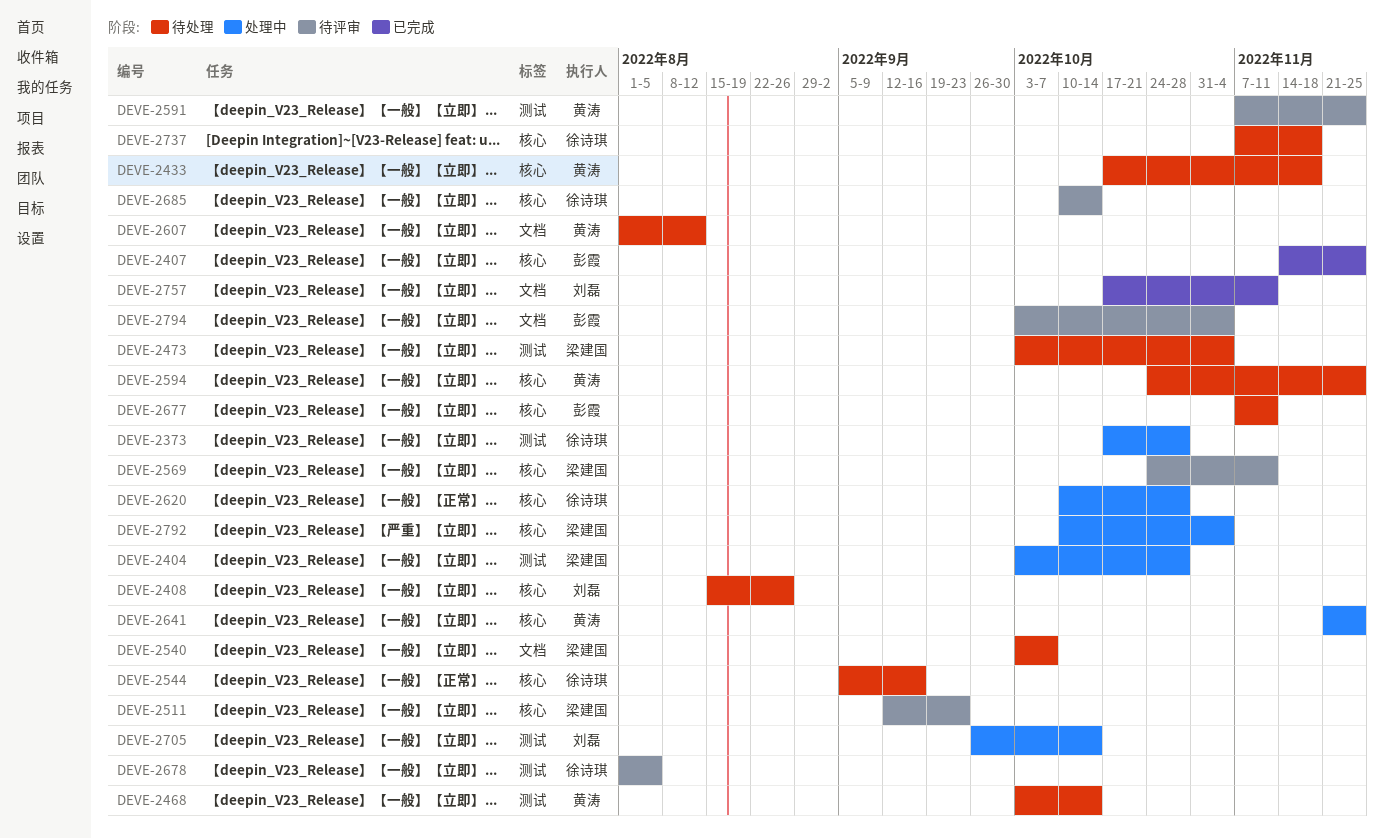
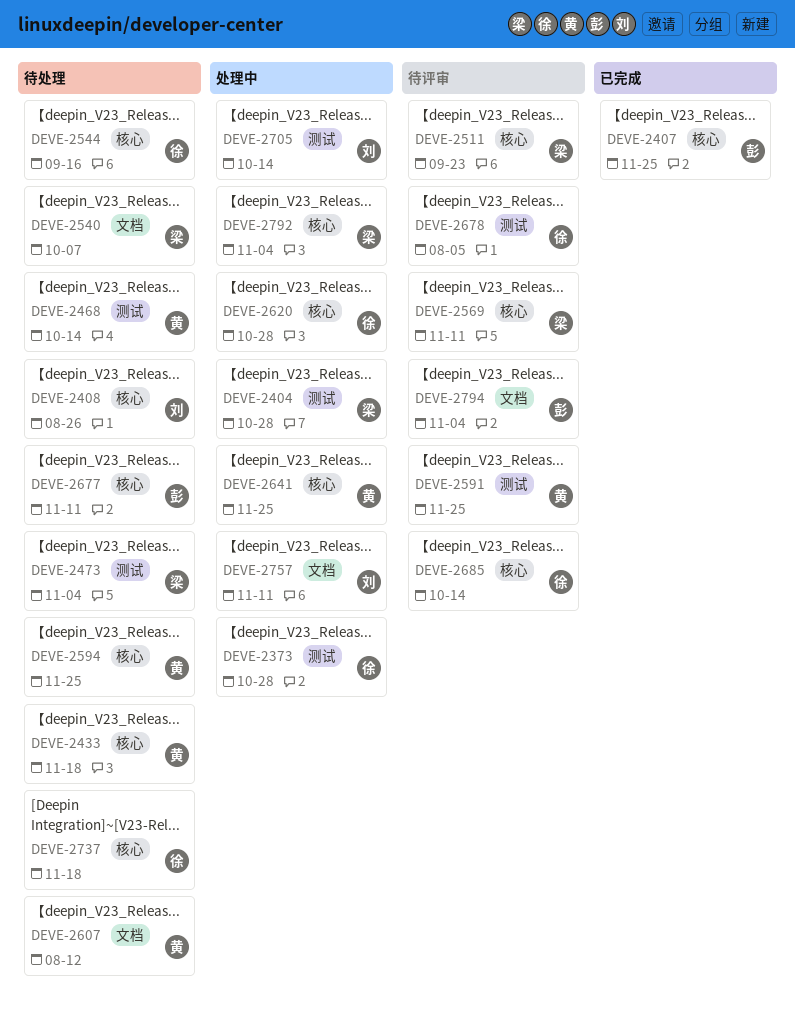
DEVE-2757, status: 已完成 -> 处理中

